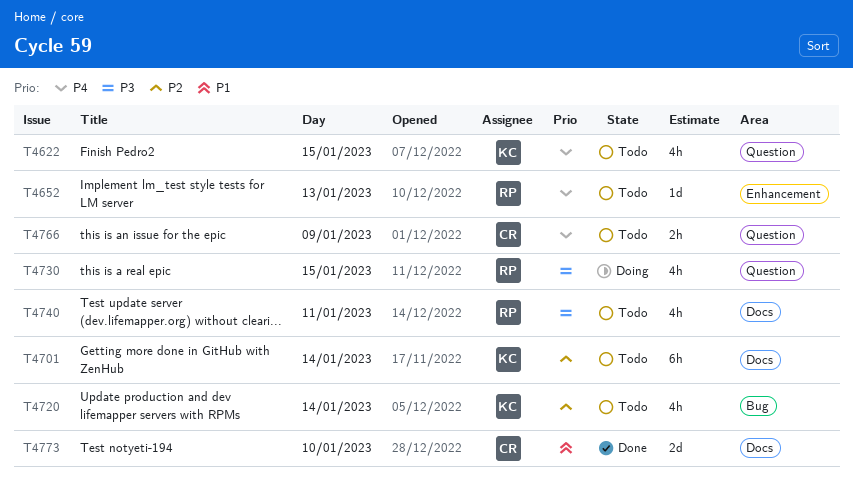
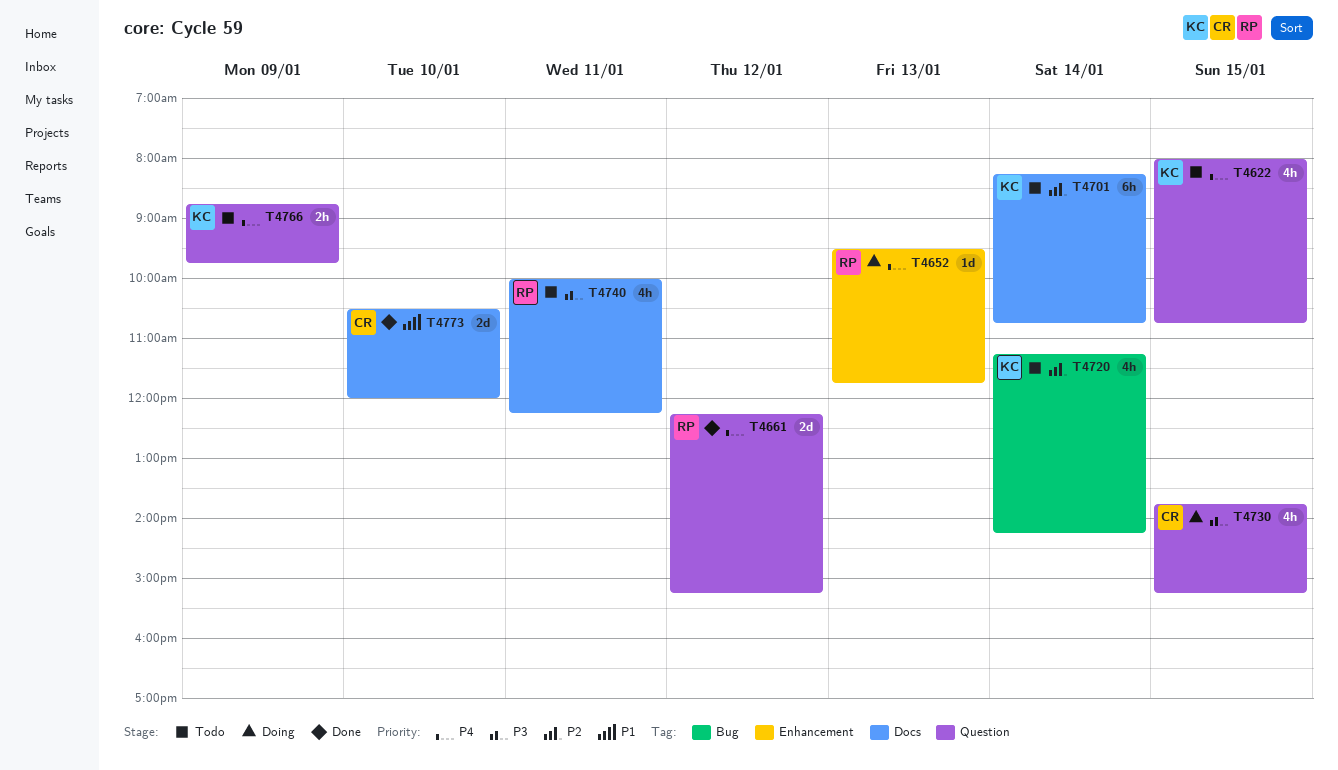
T4652, status: Todo -> Doing
T4661: none -> present
T4730, owner: RP -> CR
T4766, owner: CR -> KC

